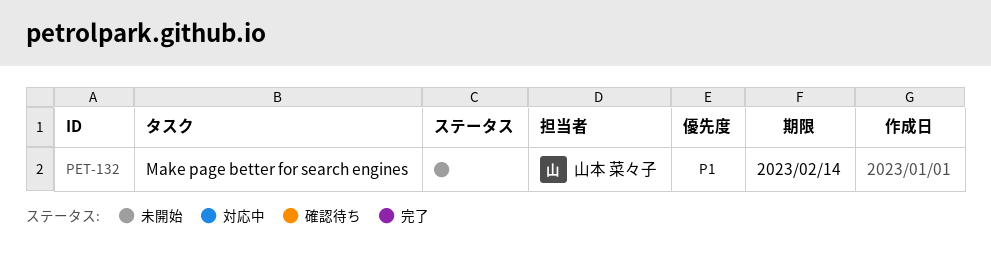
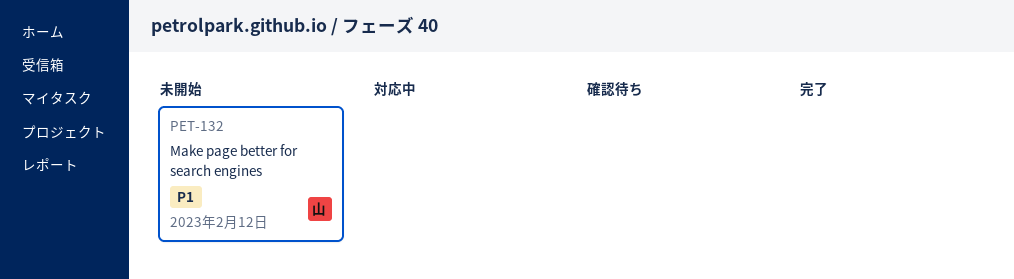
PET-132, due: Feb 14 -> Feb 12

